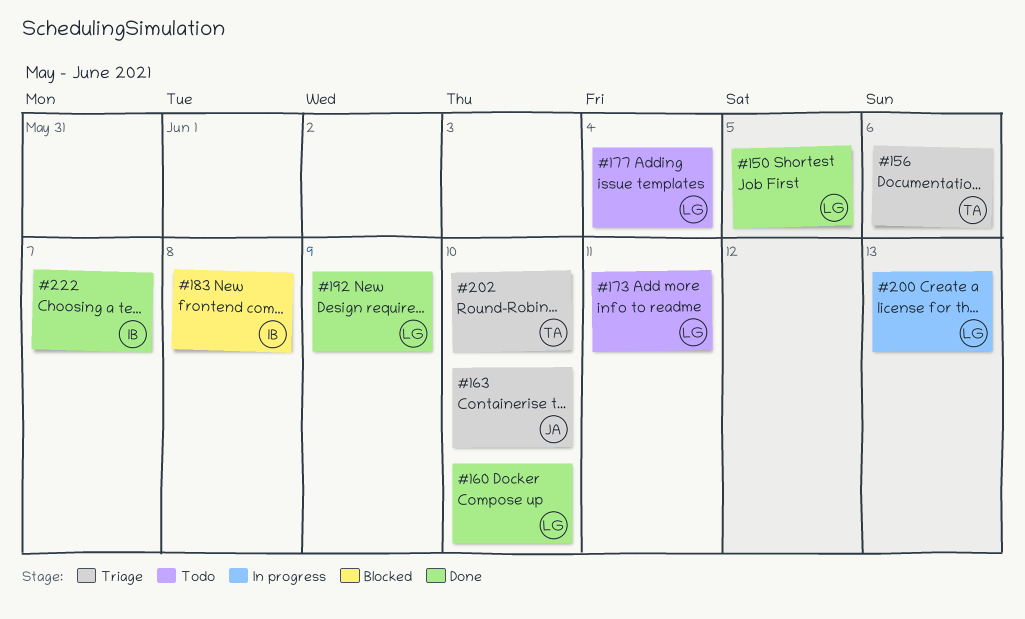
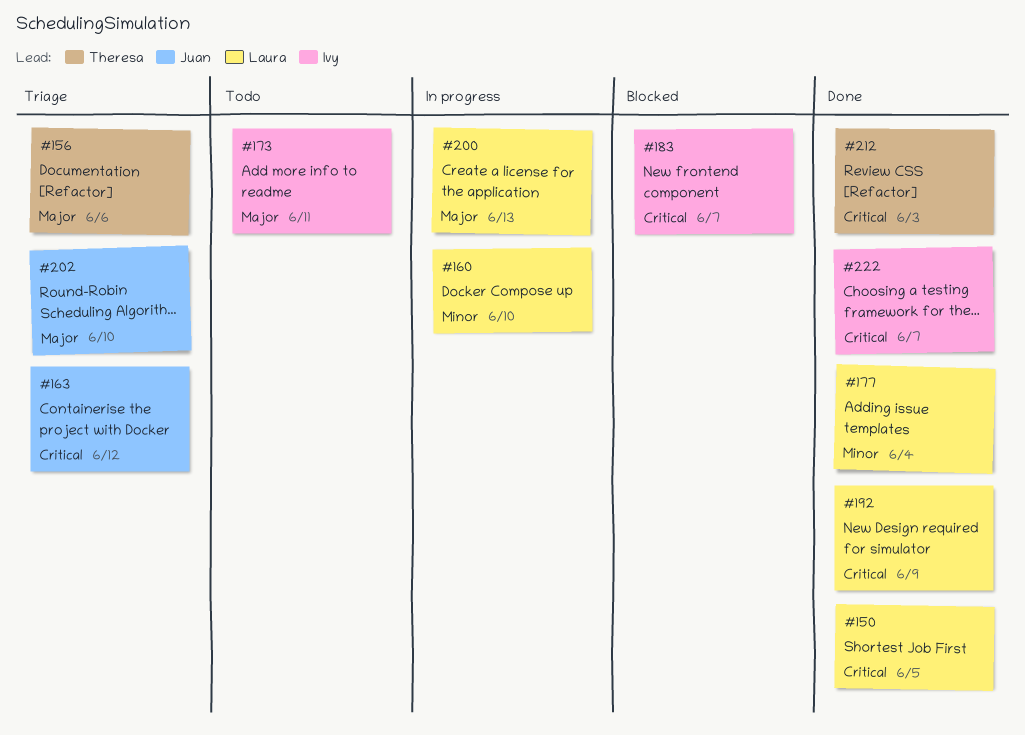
#160, status: Done -> In progress
#163, due: Jun 10 -> Jun 12
#173, owner: Laura -> Ivy
#177, status: Todo -> Done
#183, due: Jun 8 -> Jun 7
#202, owner: Theresa -> Juan
#212: none -> present

